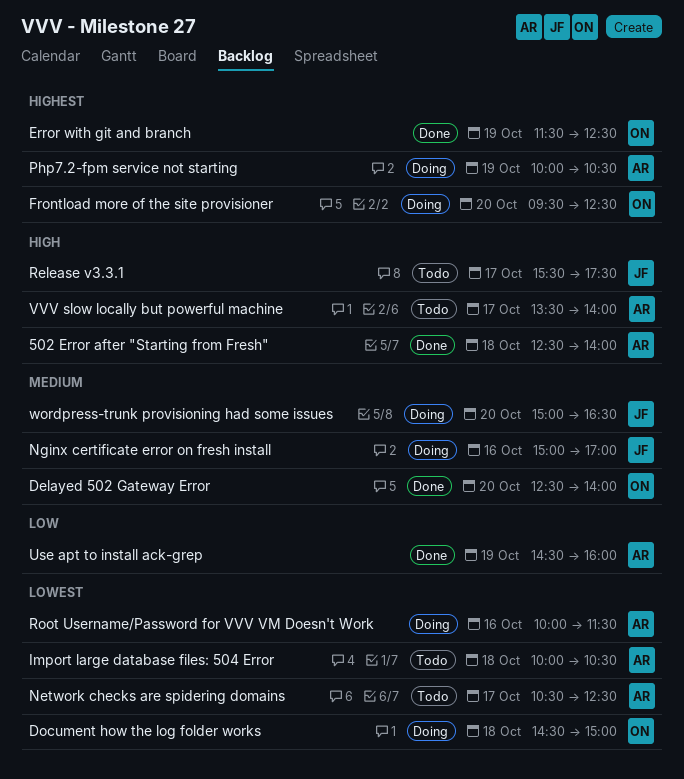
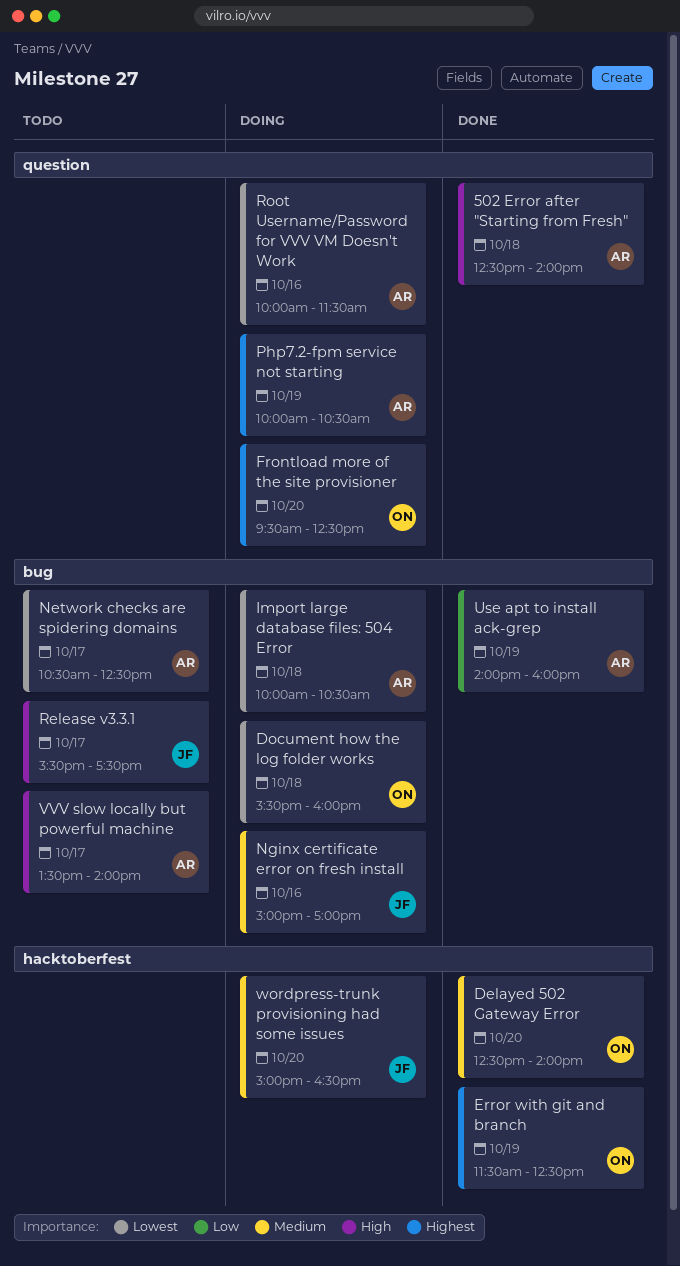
Document how the log folder works, begins: 14:30 -> 15:30
Document how the log folder works, ends: 15:00 -> 16:00
Import large database files: 504 Error, status: Todo -> Doing
Use apt to install ack-grep, begins: 14:30 -> 14:00

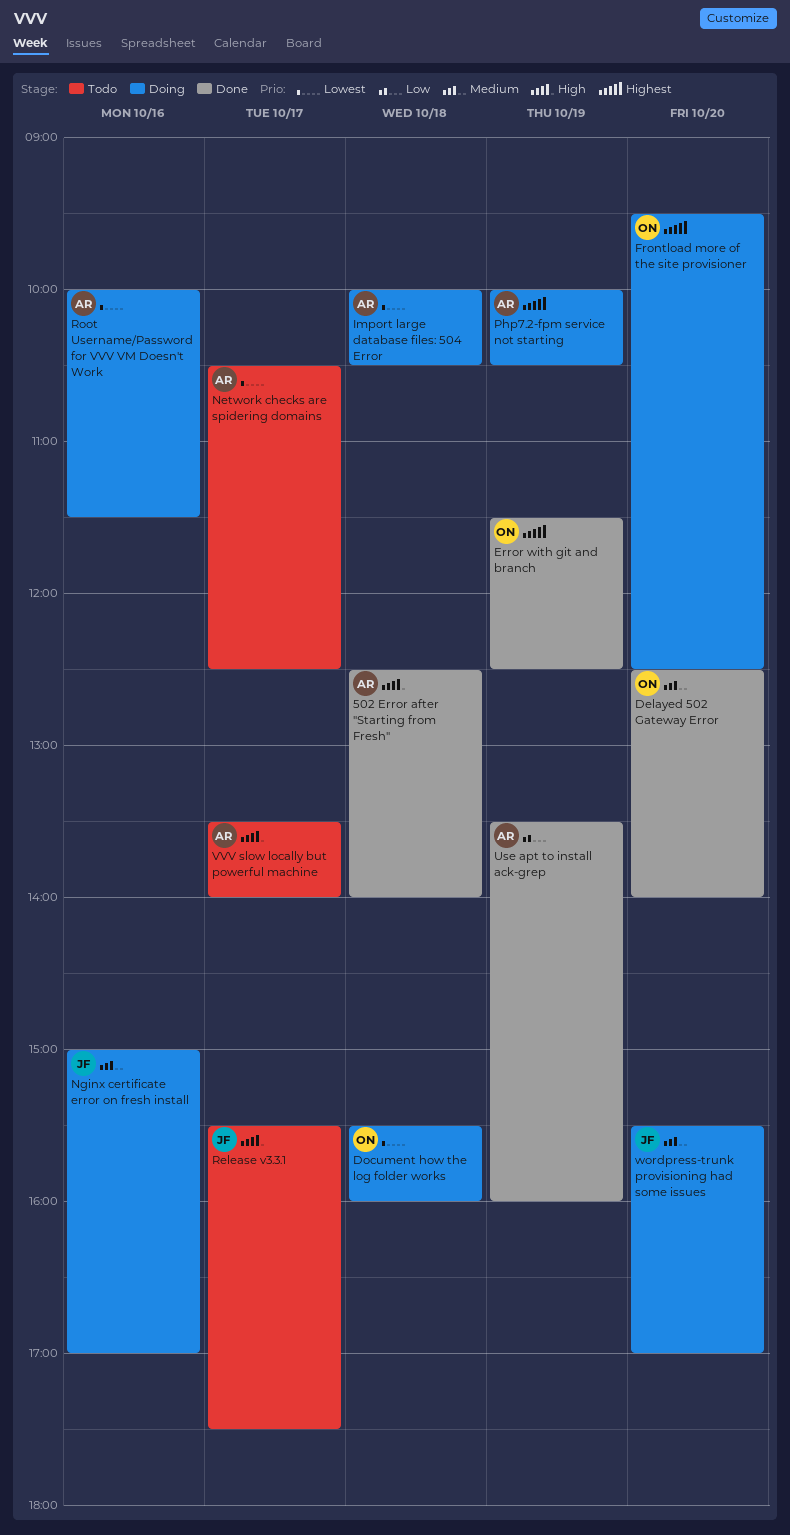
Use apt to install ack-grep, begins: 14:00 -> 13:30
wordpress-trunk provisioning had some issues, begins: 15:00 -> 15:30
wordpress-trunk provisioning had some issues, ends: 16:30 -> 17:00

